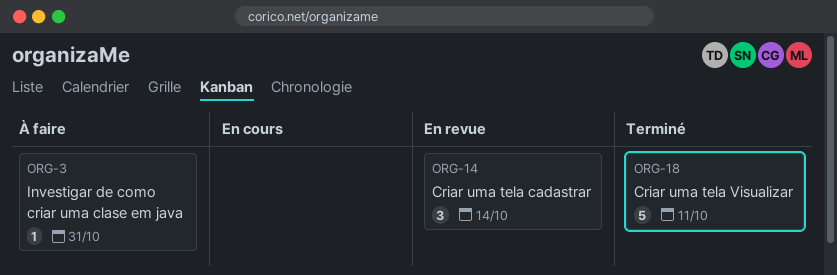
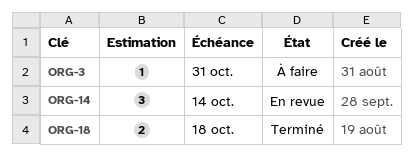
ORG-18, estimate: 5 -> 2
ORG-18, due: Oct 11 -> Oct 18

